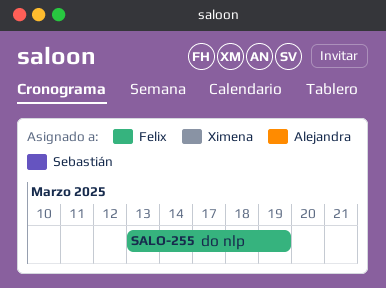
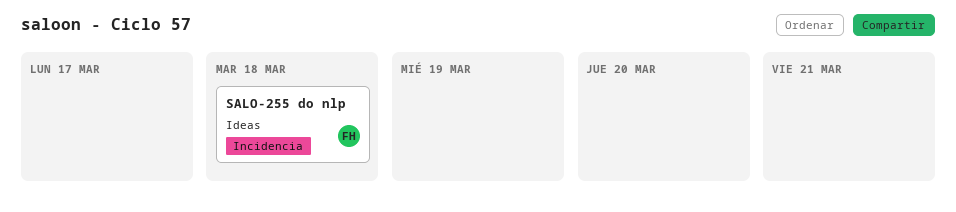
SALO-255, due: Mar 19 -> Mar 18

